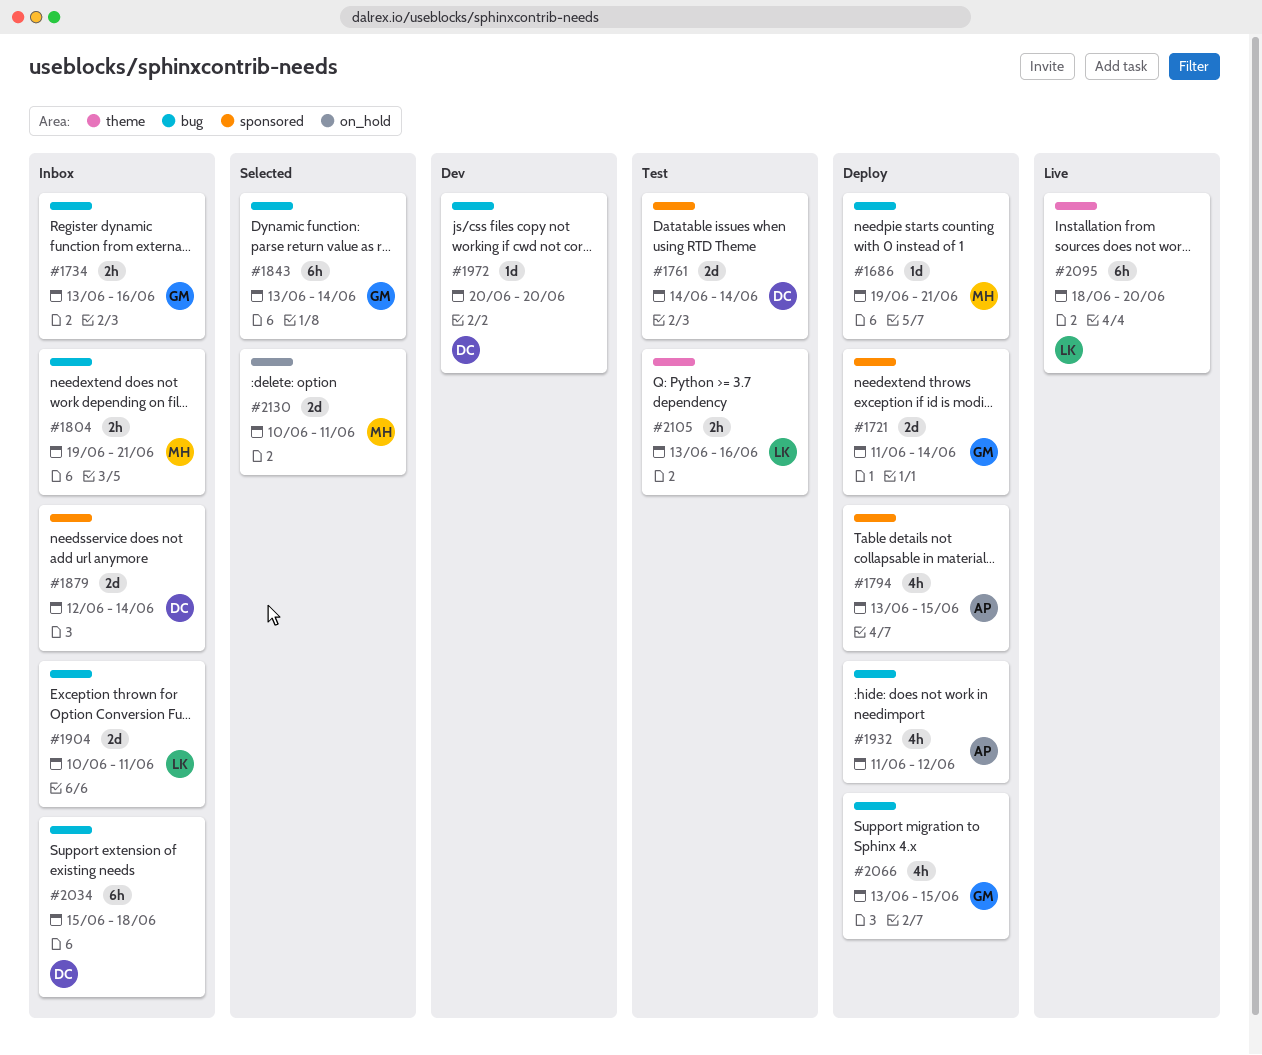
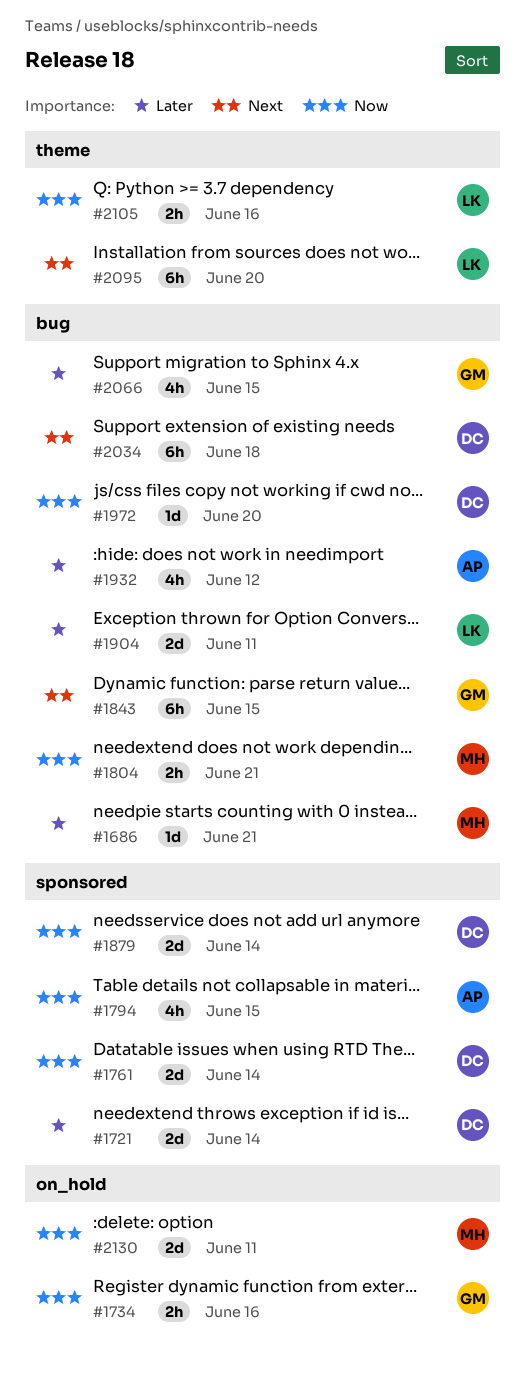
#1721, owner: GM -> DC
#1734, label: bug -> on_hold
#1843, due: Jun 14 -> Jun 15

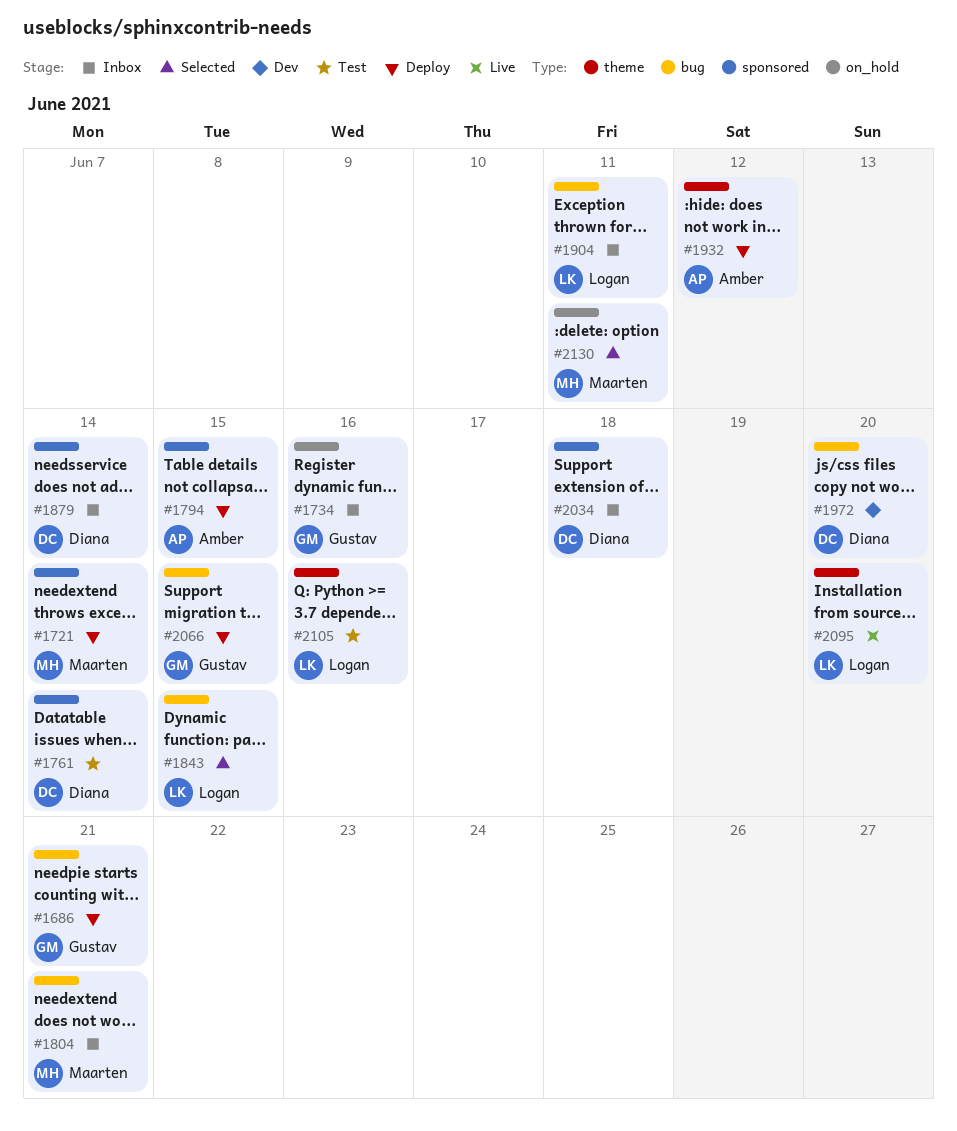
#1686, owner: Maarten -> Gustav
#1721, owner: Diana -> Maarten
#1843, owner: Gustav -> Logan
#1932, label: bug -> theme
#2034, label: bug -> sponsored

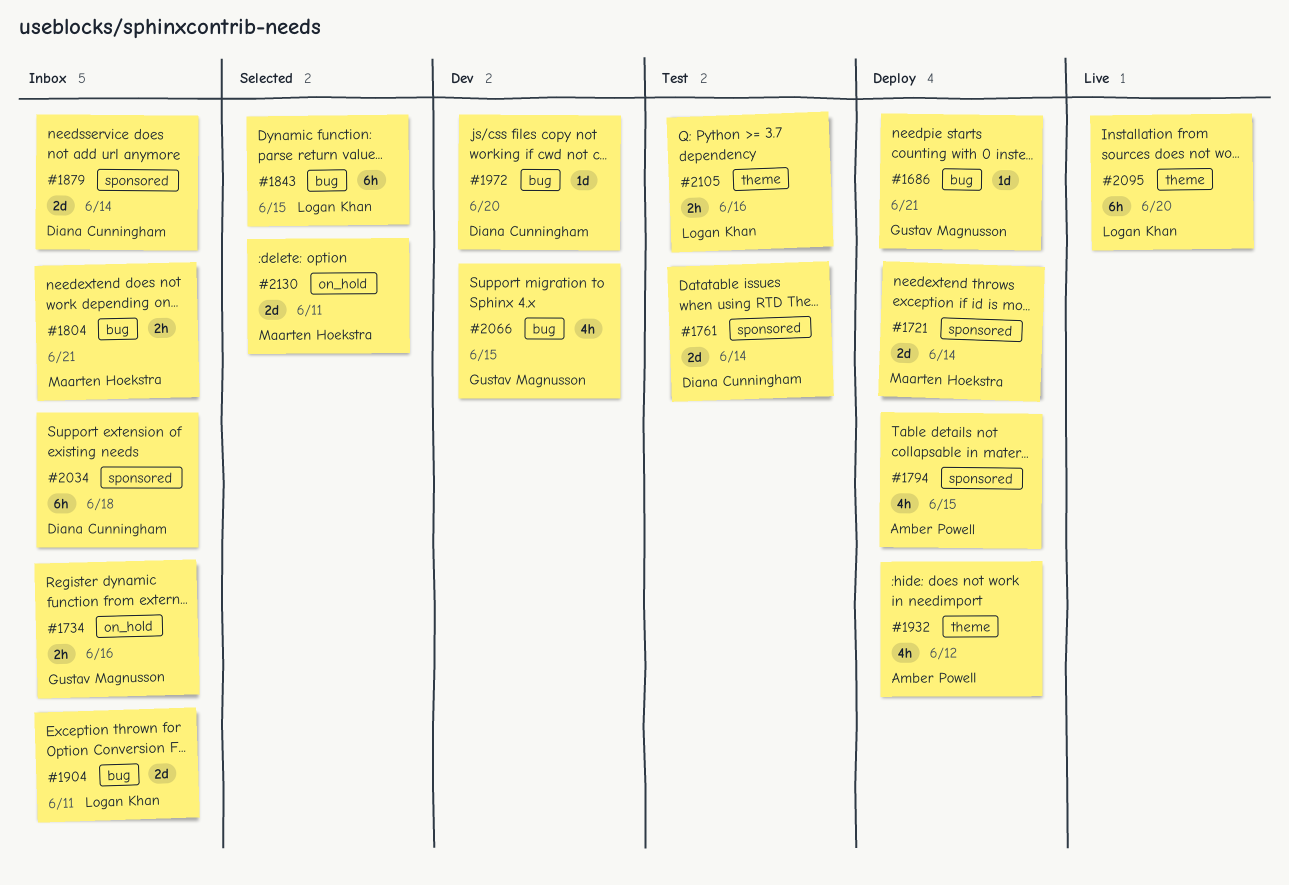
#2066, status: Deploy -> Dev

